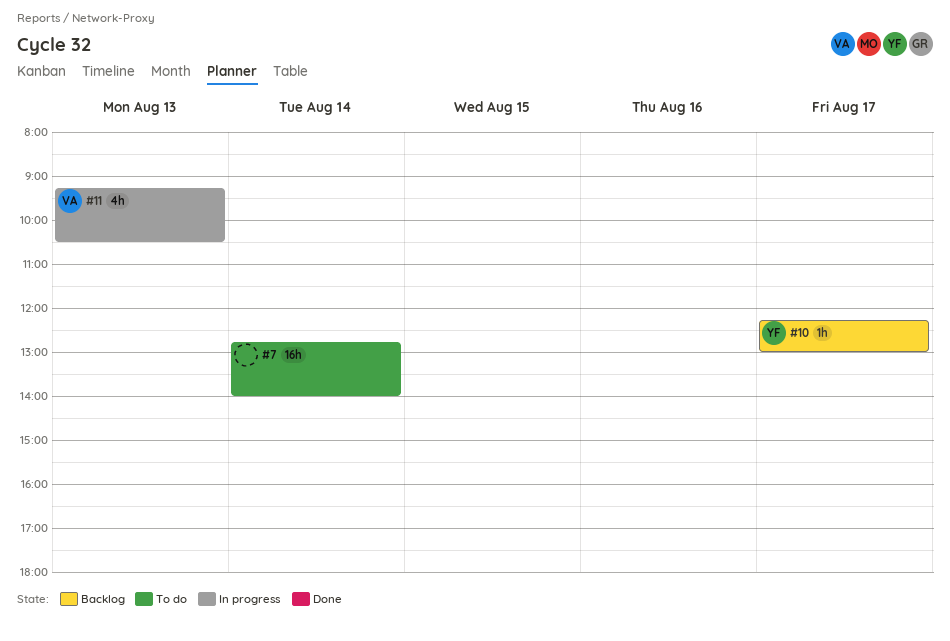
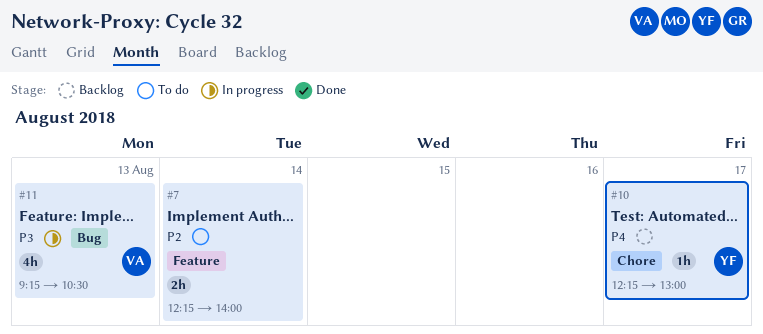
#7, estimate: 16h -> 2h
#7, begins: 12:45 -> 12:15

